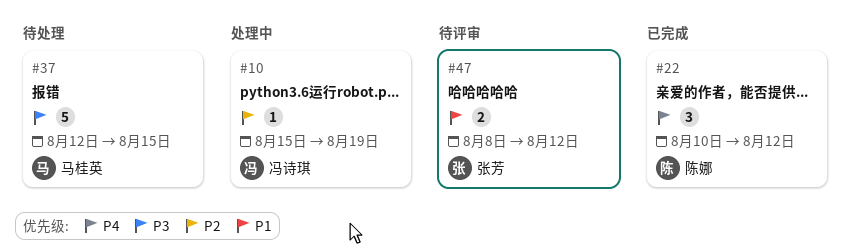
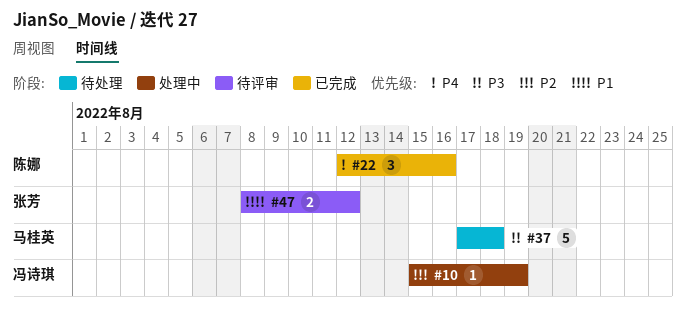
#22, start: Aug 10 -> Aug 12
#22, due: Aug 12 -> Aug 16
#37, start: Aug 12 -> Aug 17
#37, due: Aug 15 -> Aug 18

